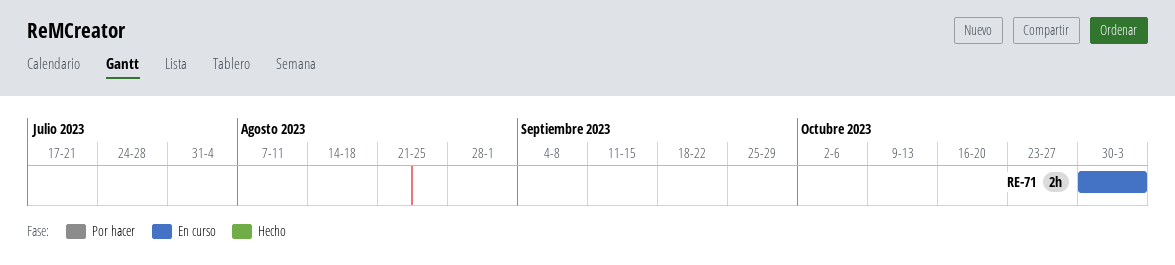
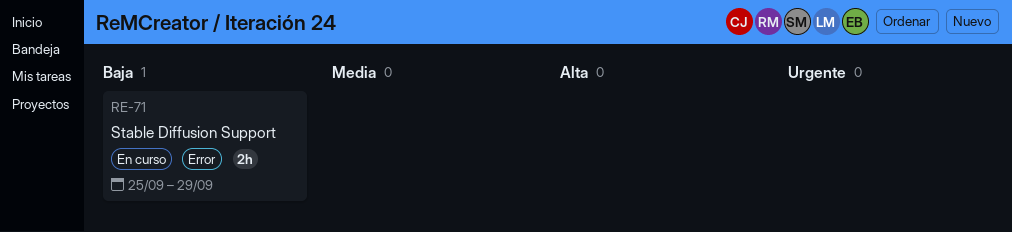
RE-71, start: Oct 30 -> Sep 25
RE-71, due: Nov 3 -> Sep 29

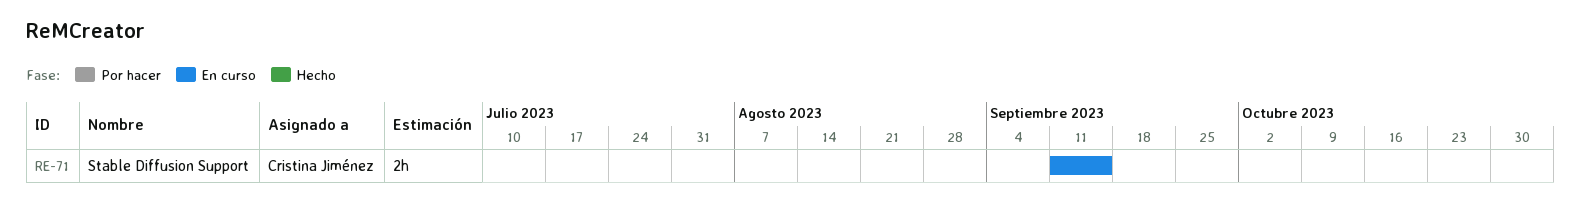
RE-71, start: Sep 25 -> Sep 11
RE-71, due: Sep 29 -> Sep 15

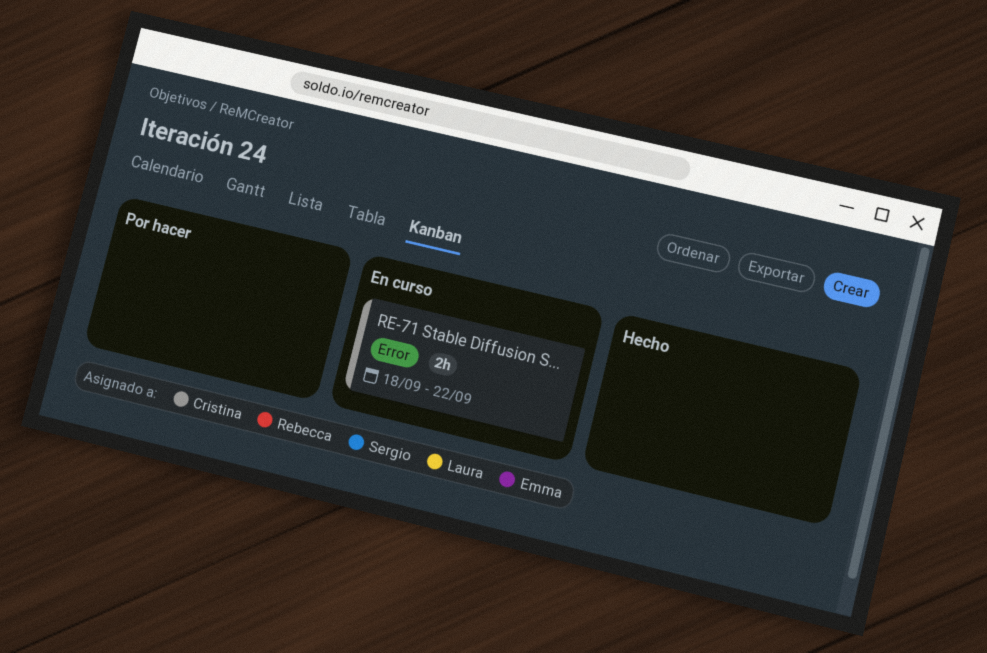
RE-71, start: Sep 11 -> Sep 18
RE-71, due: Sep 15 -> Sep 22

